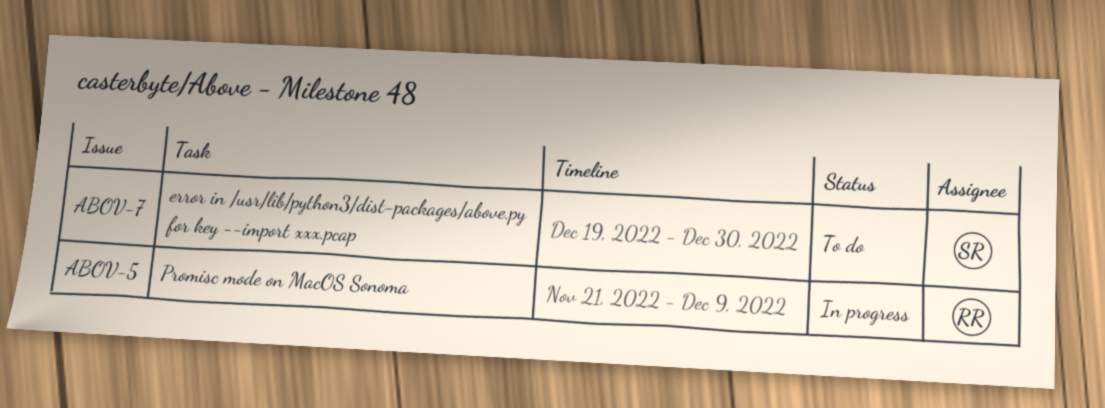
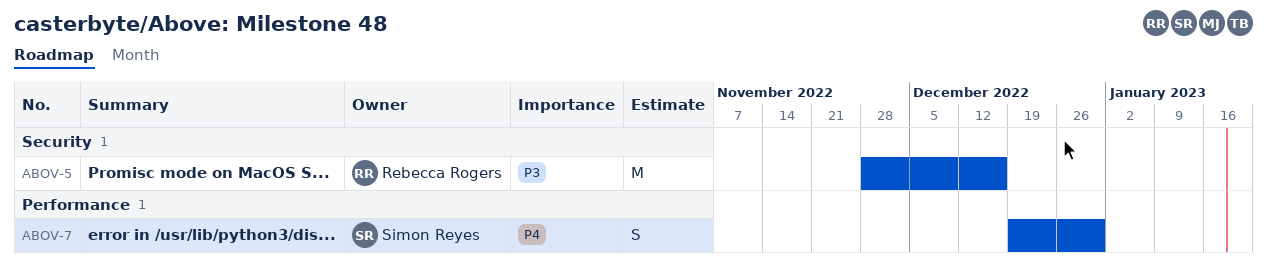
ABOV-5, start: Nov 21 -> Nov 28
ABOV-5, due: Dec 9 -> Dec 16

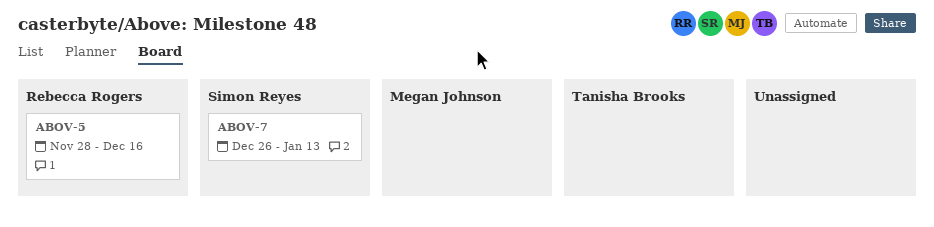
ABOV-7, start: Dec 19 -> Dec 26
ABOV-7, due: Dec 30 -> Jan 13

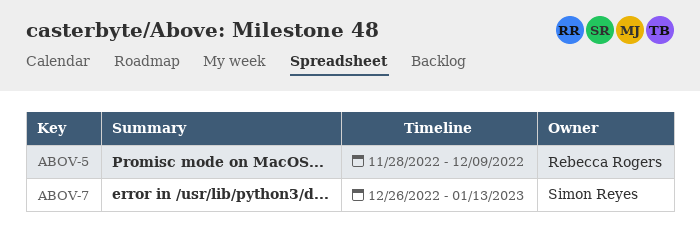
ABOV-5, due: Dec 16 -> Dec 9

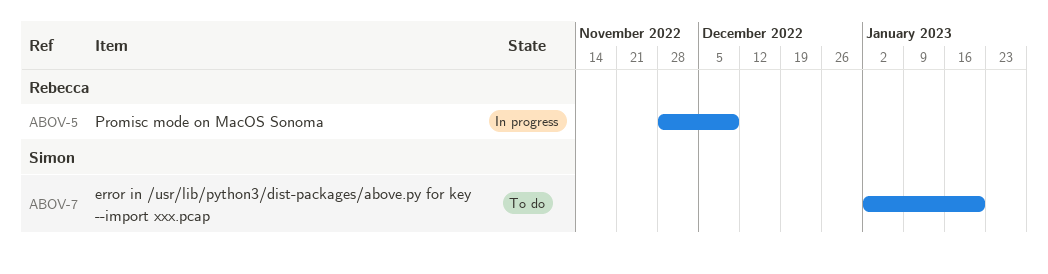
ABOV-7, start: Dec 26 -> Jan 2
ABOV-7, due: Jan 13 -> Jan 20

